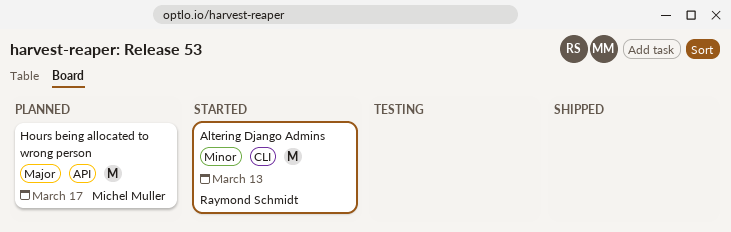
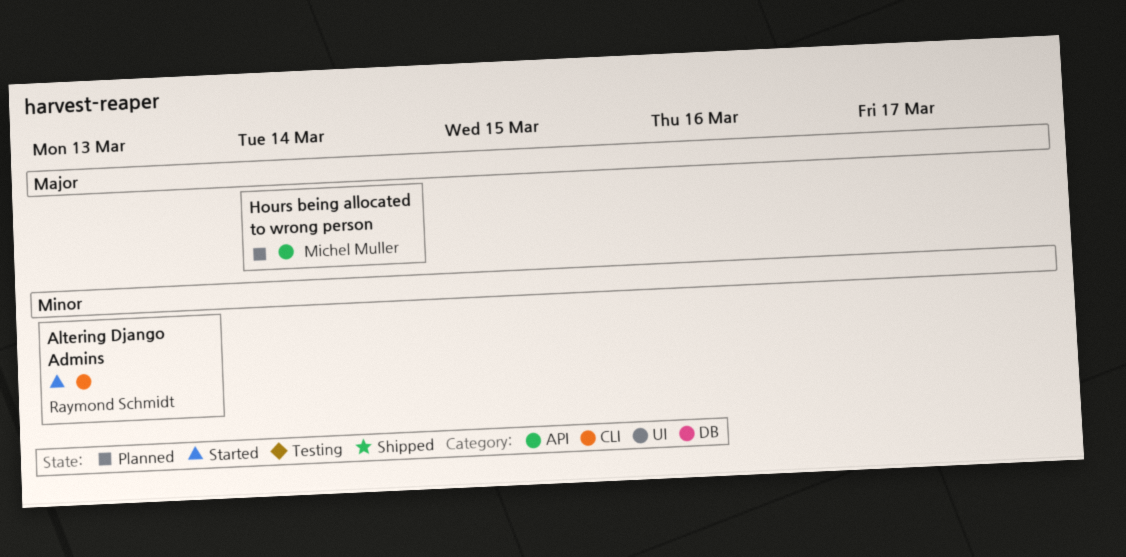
Hours being allocated to wrong person, due: Mar 17 -> Mar 14

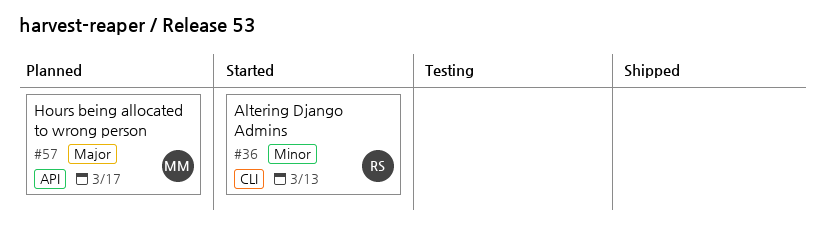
Hours being allocated to wrong person, due: Mar 14 -> Mar 17

